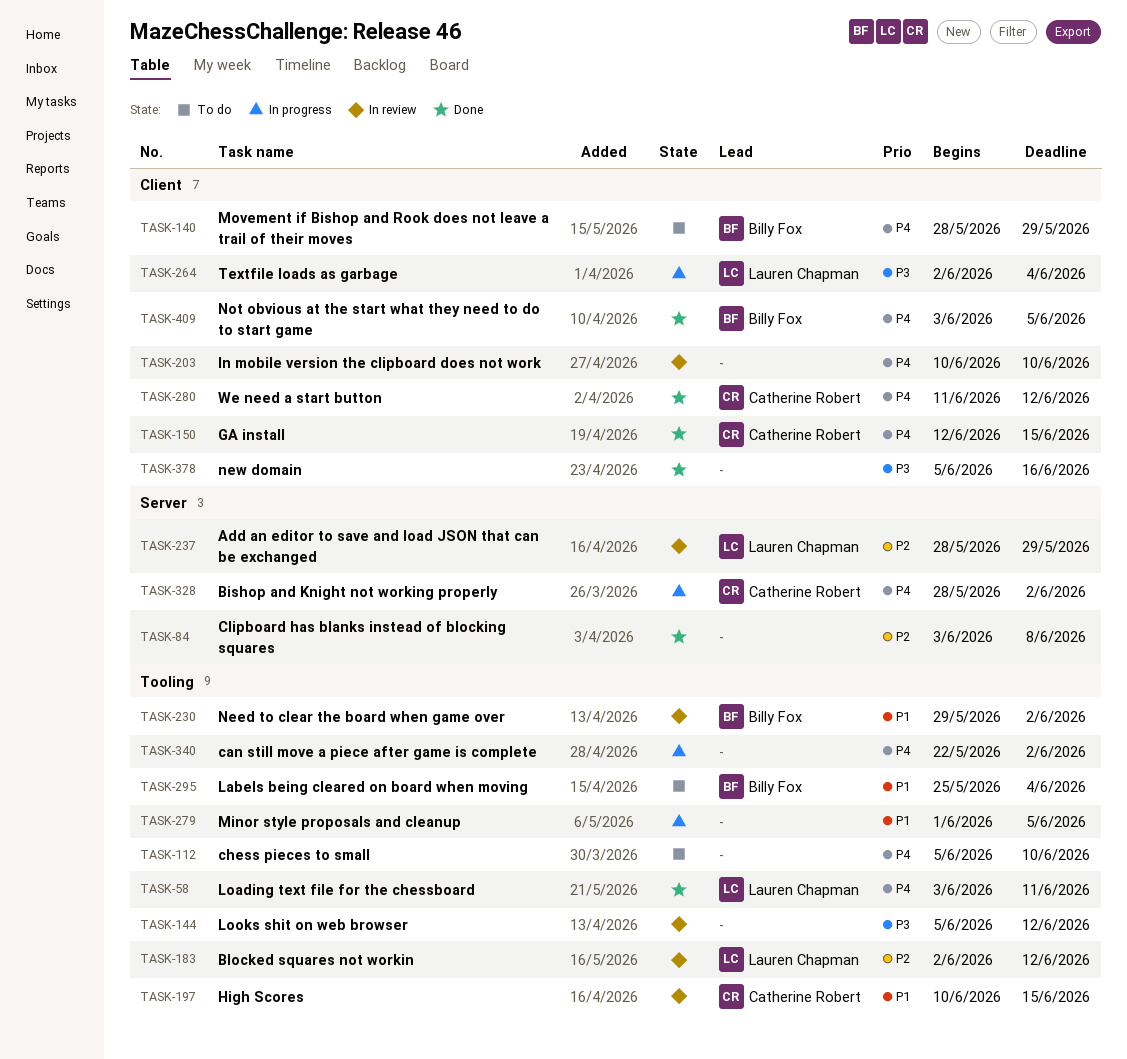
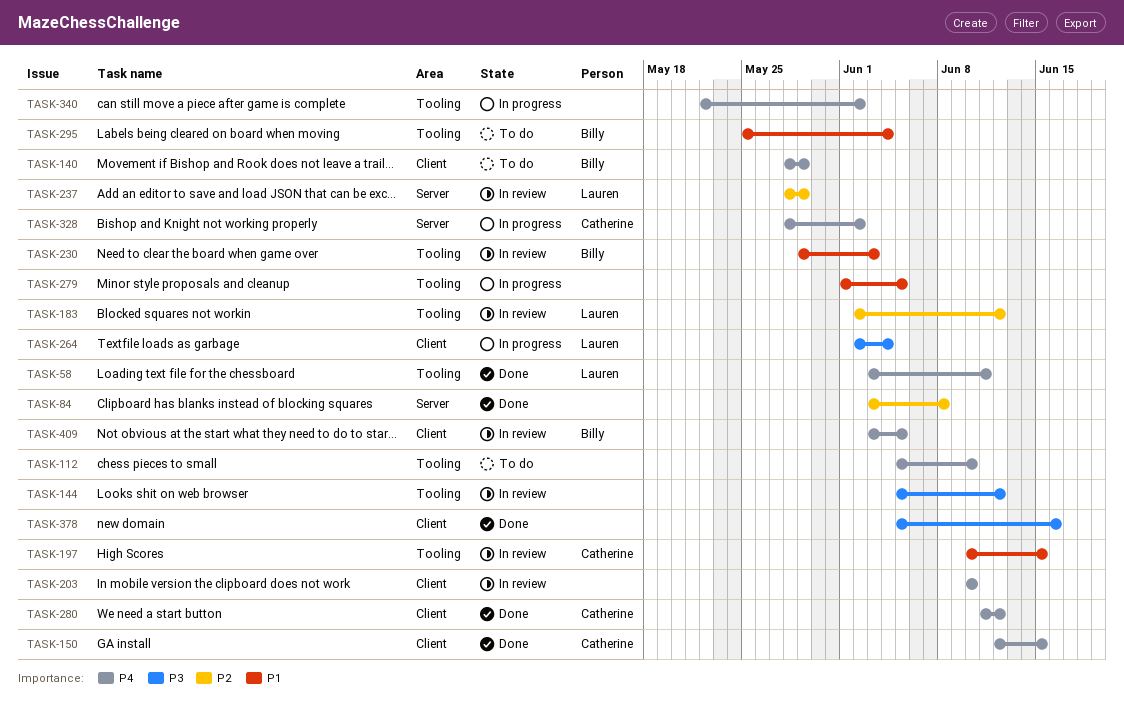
TASK-230, due: Jun 2 -> Jun 3
TASK-409, status: Done -> In review

